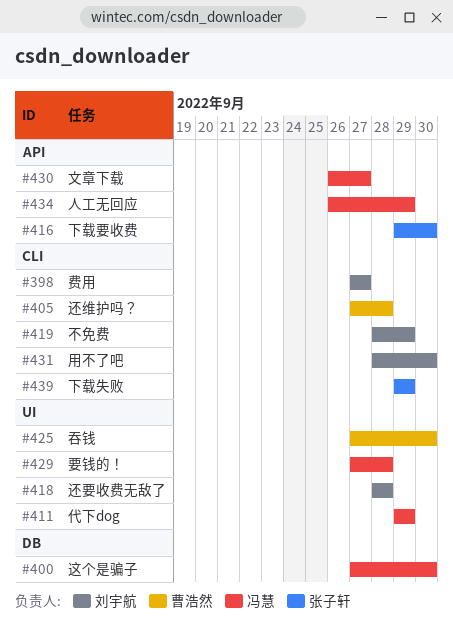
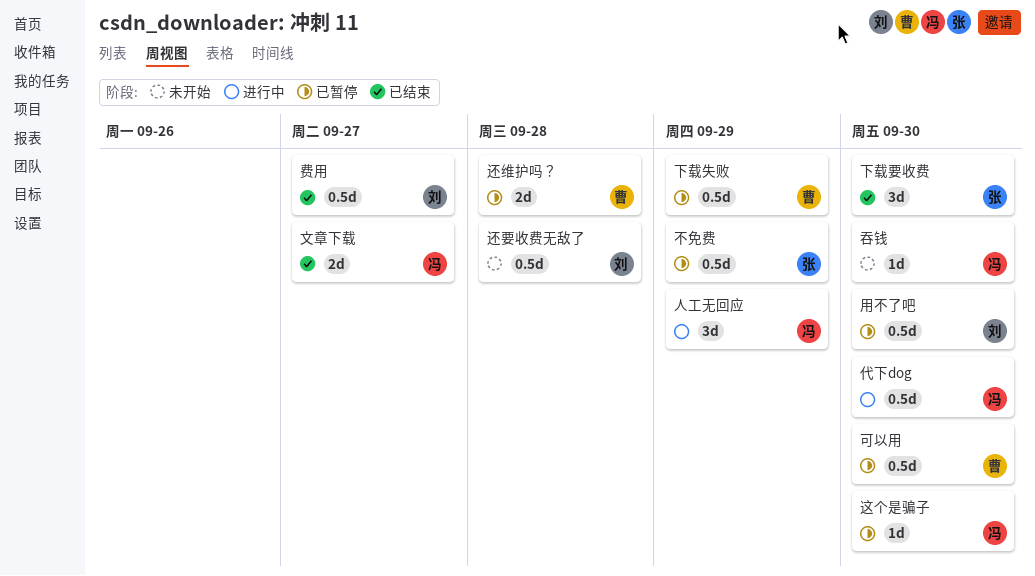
下载失败, owner: 张子轩 -> 曹浩然
不免费, owner: 刘宇航 -> 张子轩
代下dog, due: Sep 29 -> Sep 30
可以用: none -> present
吞钱, owner: 曹浩然 -> 冯慧
要钱的！: present -> none

